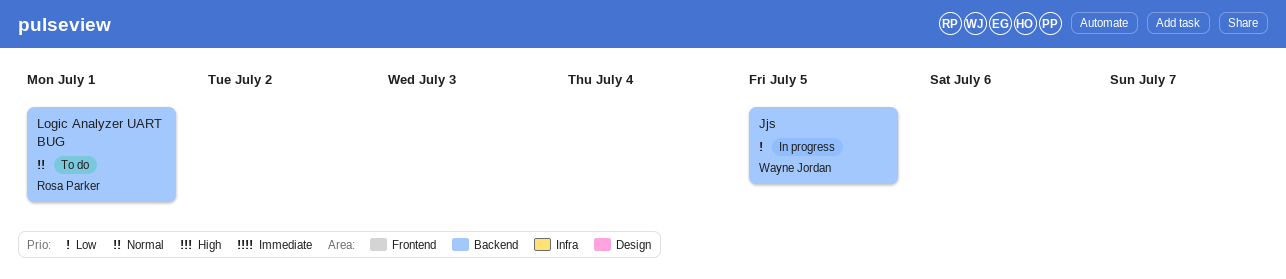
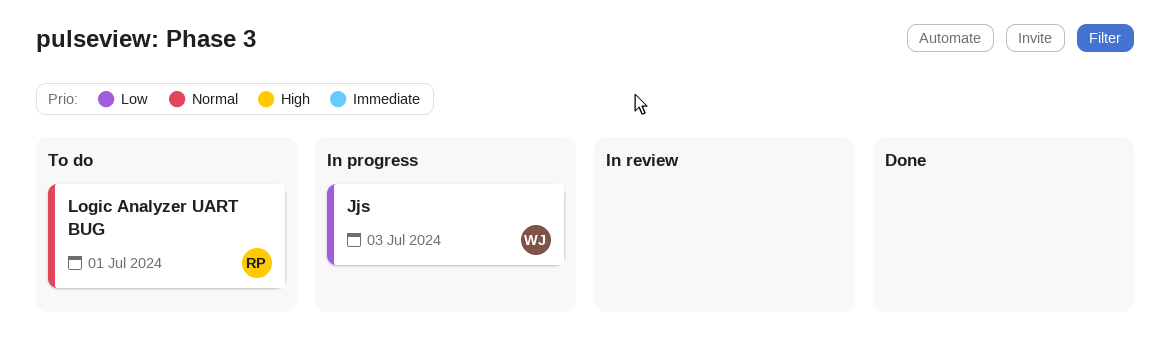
Jjs, due: Jul 5 -> Jul 3

